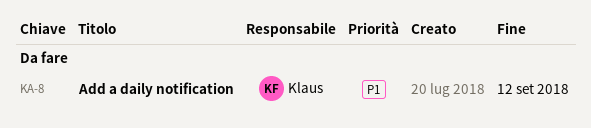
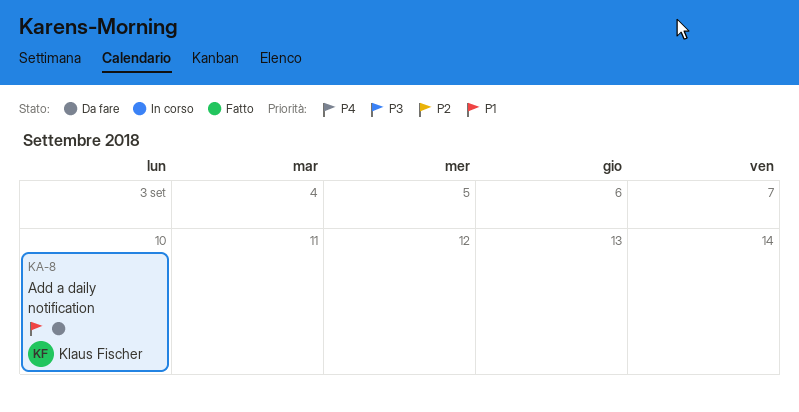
KA-8, due: Sep 12 -> Sep 10

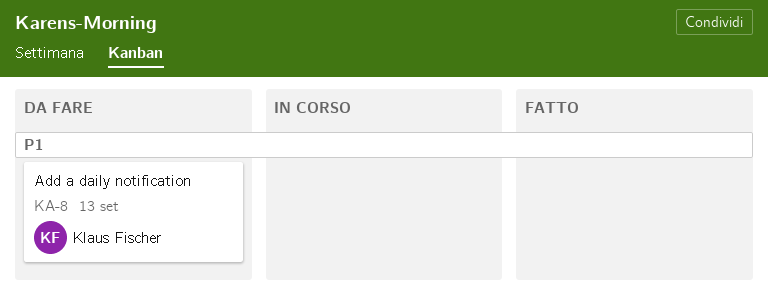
KA-8, due: Sep 10 -> Sep 13

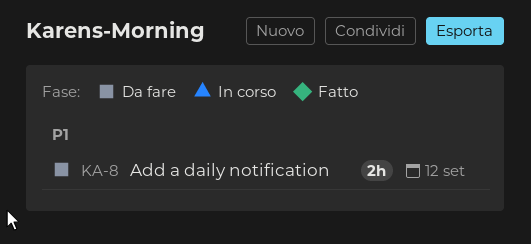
KA-8, due: Sep 13 -> Sep 12

